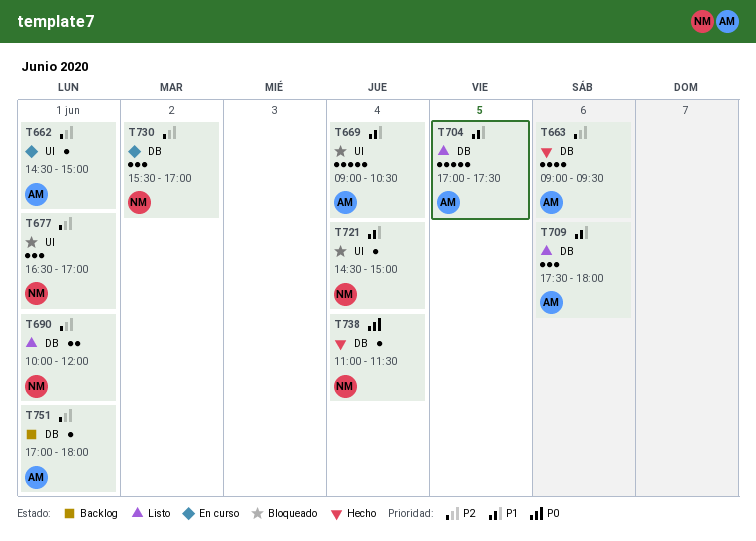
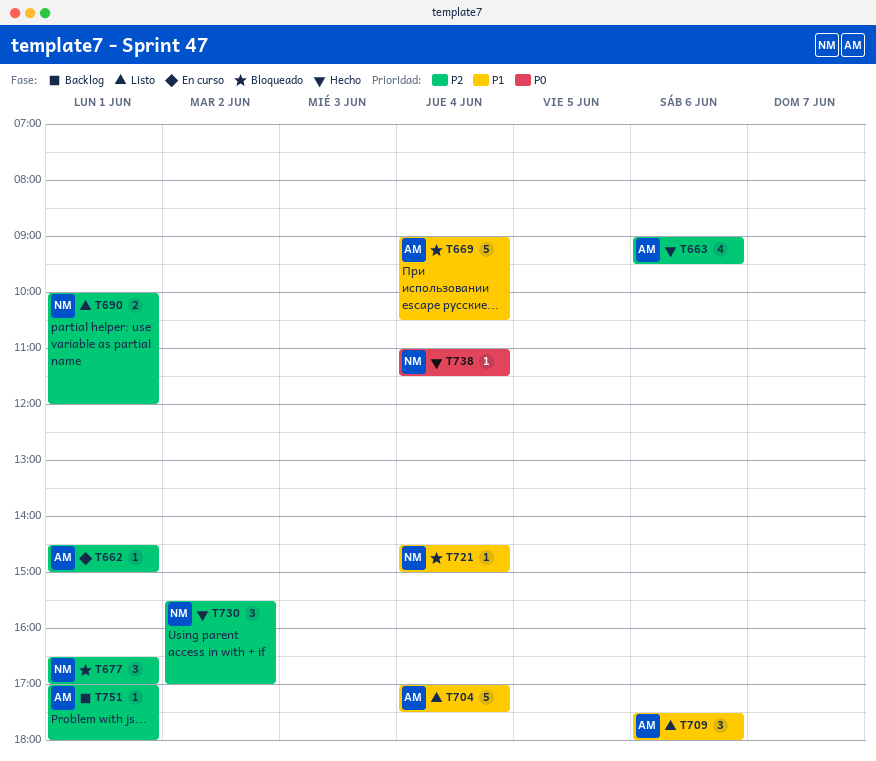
T704, day: Jun 5 -> Jun 4
T730, status: En curso -> Hecho

